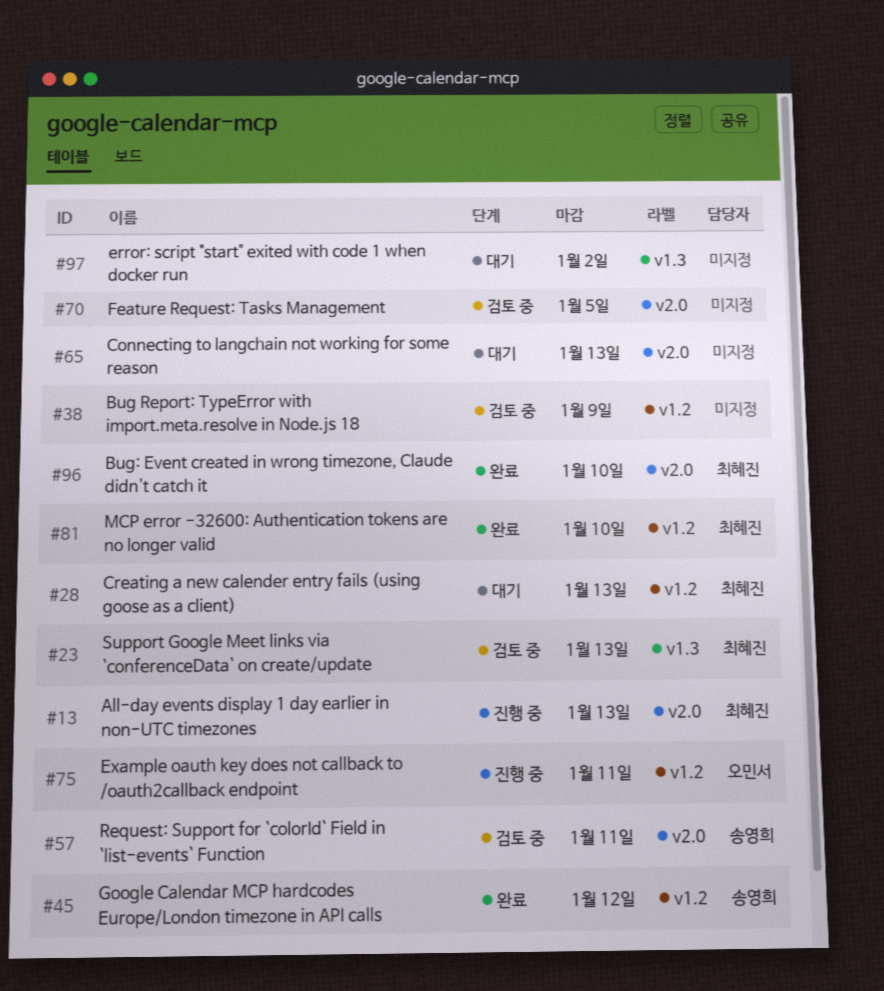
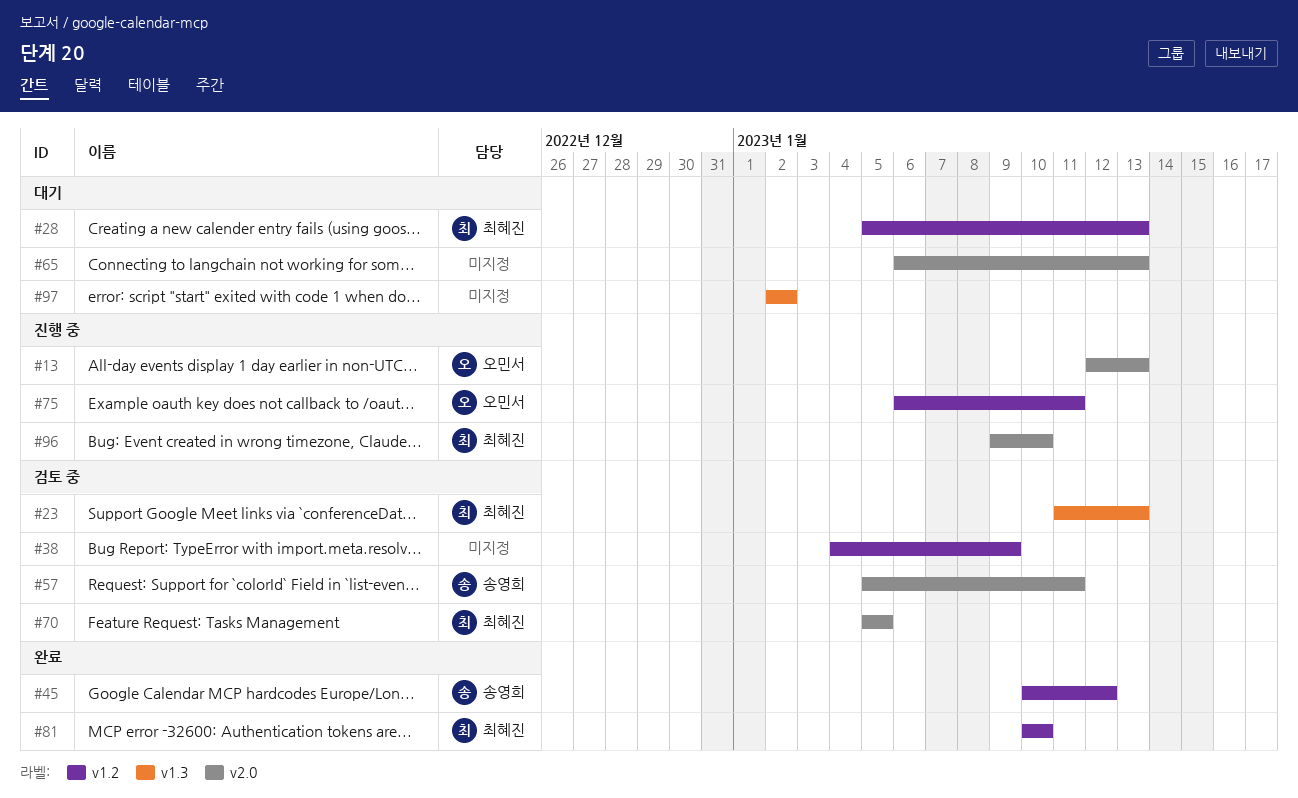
#13, owner: 최혜진 -> 오민서
#70, owner: none -> 최혜진
#96, status: 완료 -> 진행 중

